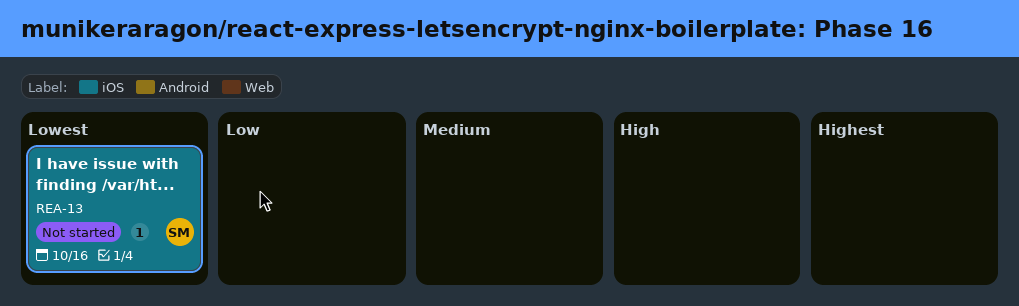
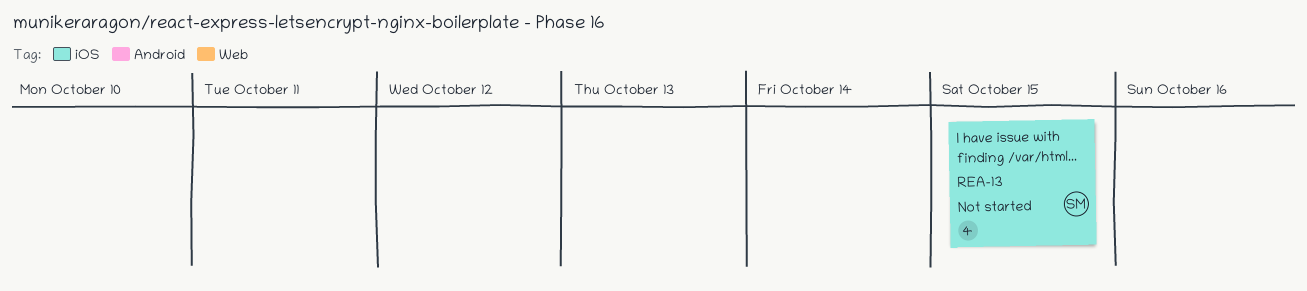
REA-13, estimate: 1 -> 4
REA-13, due: Oct 16 -> Oct 15

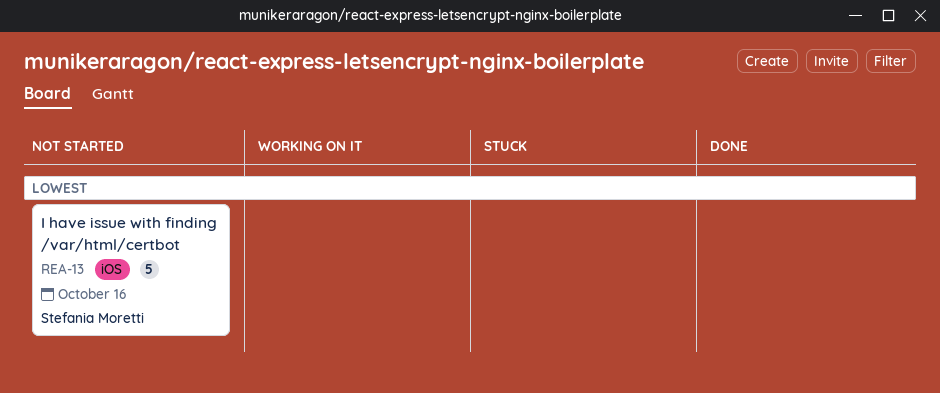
REA-13, estimate: 4 -> 5
REA-13, due: Oct 15 -> Oct 16

